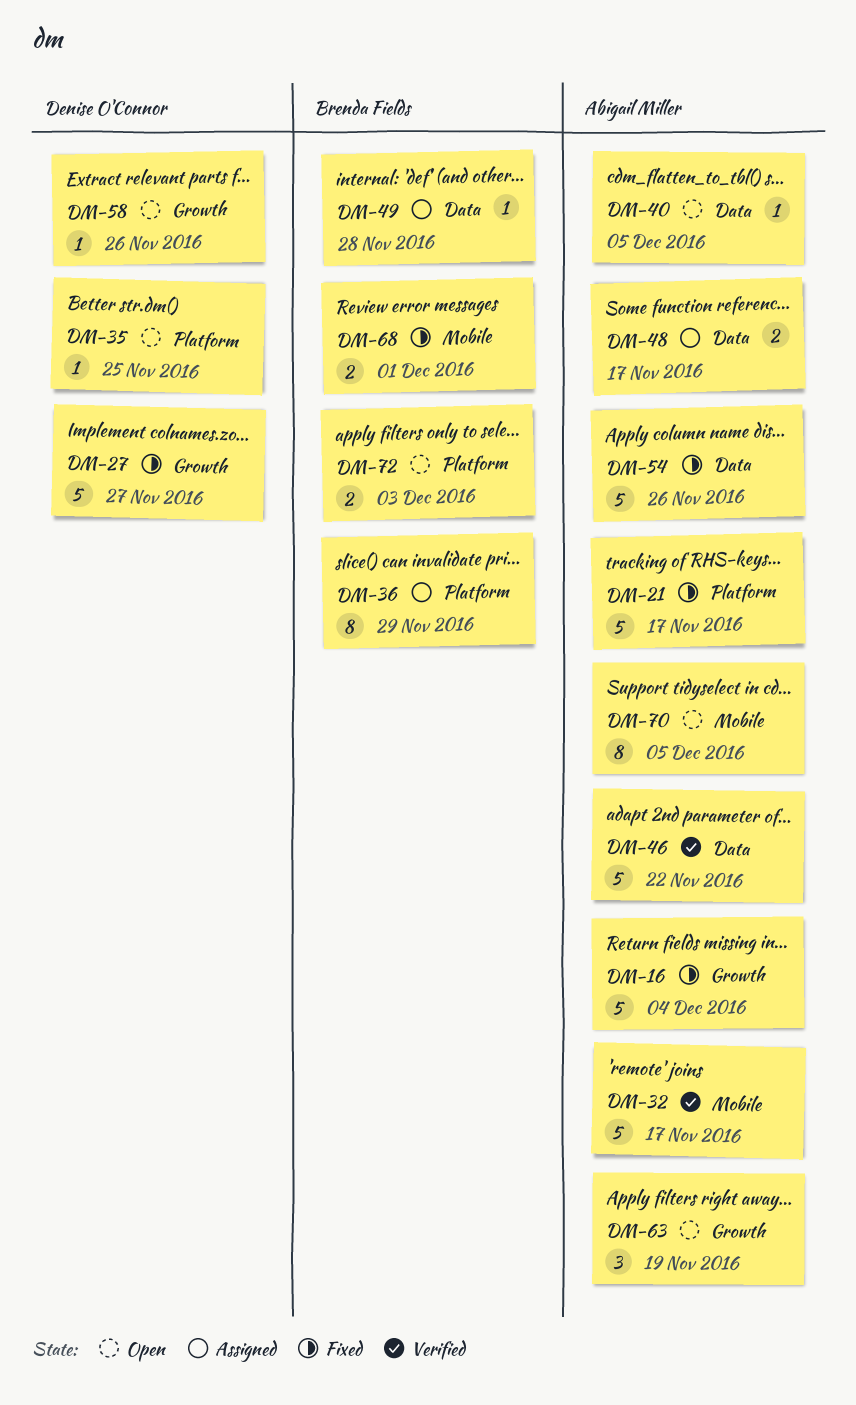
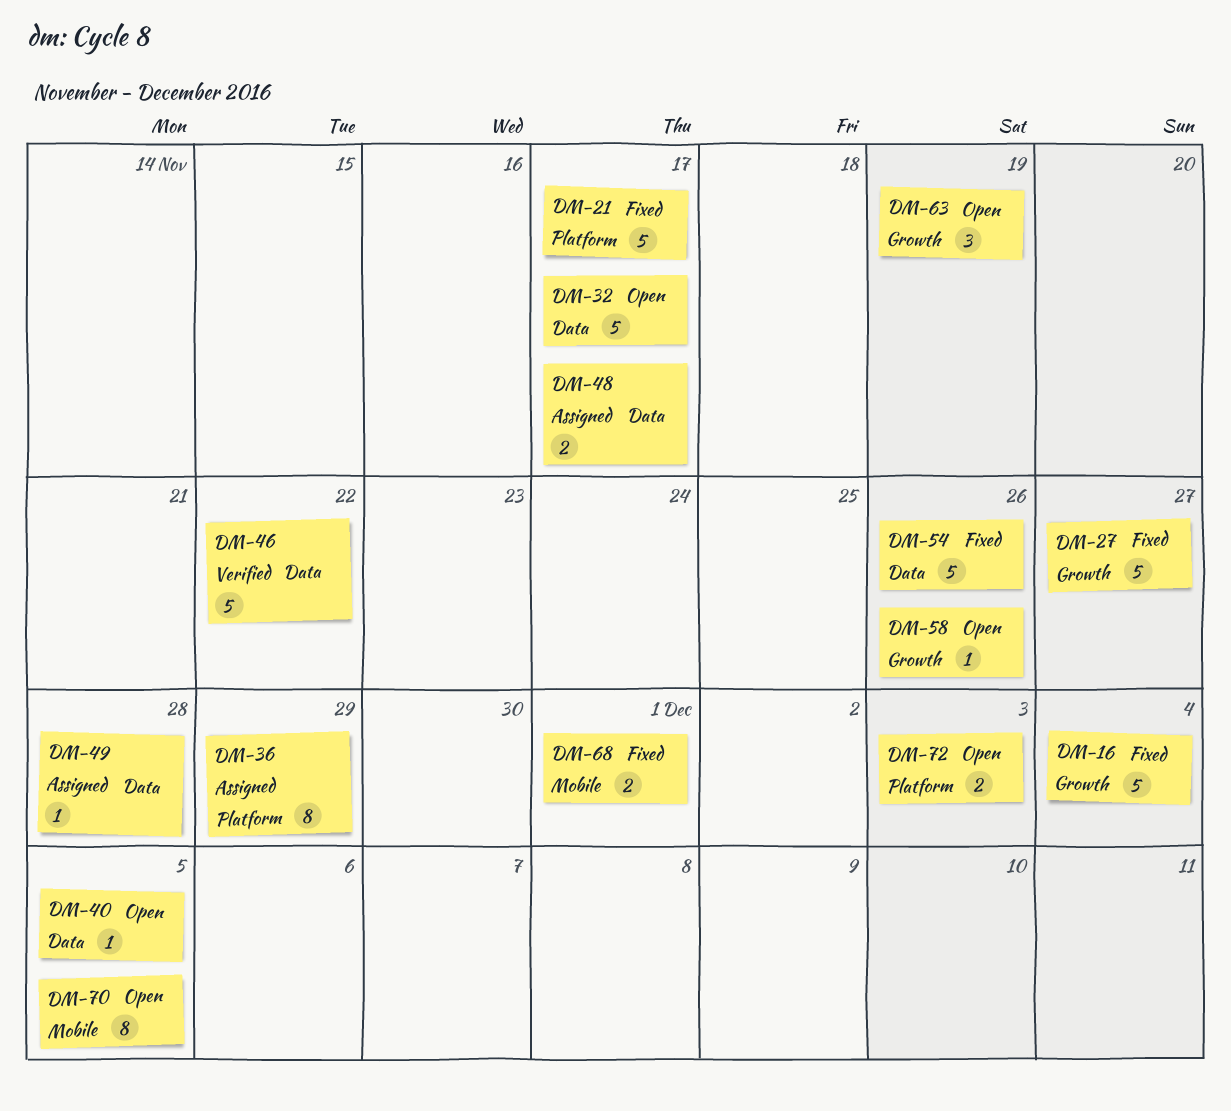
DM-32, status: Verified -> Open
DM-32, label: Mobile -> Data
DM-35: present -> none

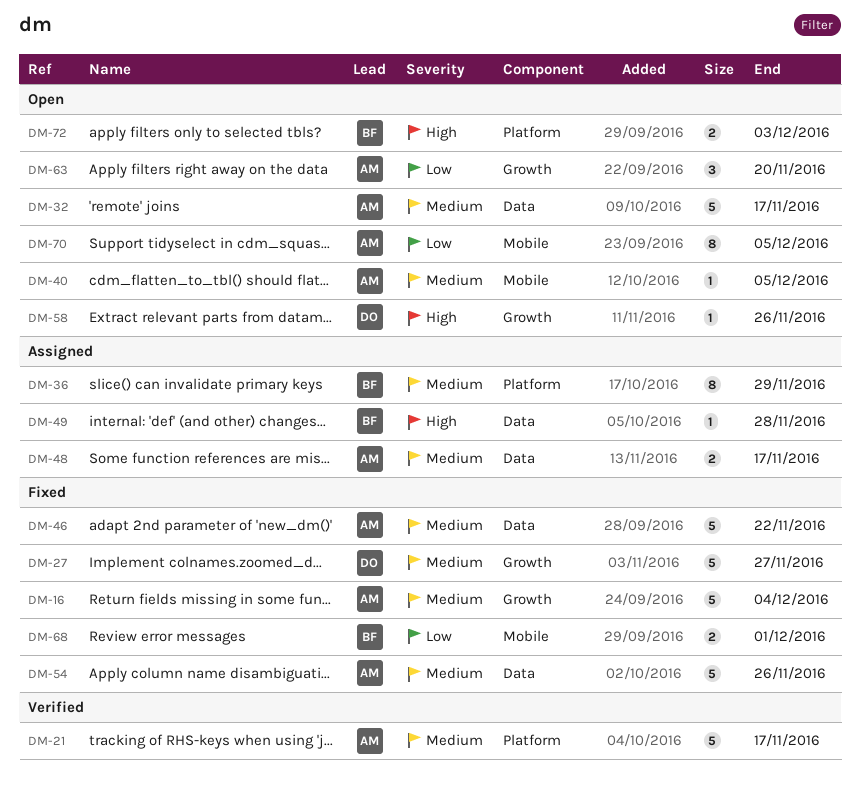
DM-21, status: Fixed -> Verified
DM-40, label: Data -> Mobile
DM-46, status: Verified -> Fixed
DM-63, due: Nov 19 -> Nov 20

